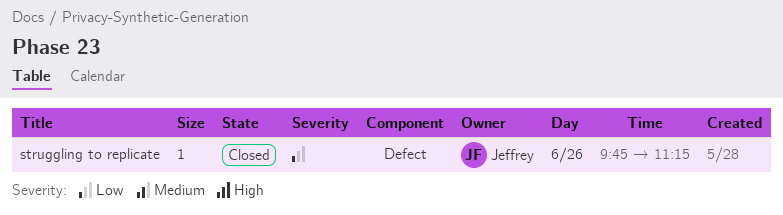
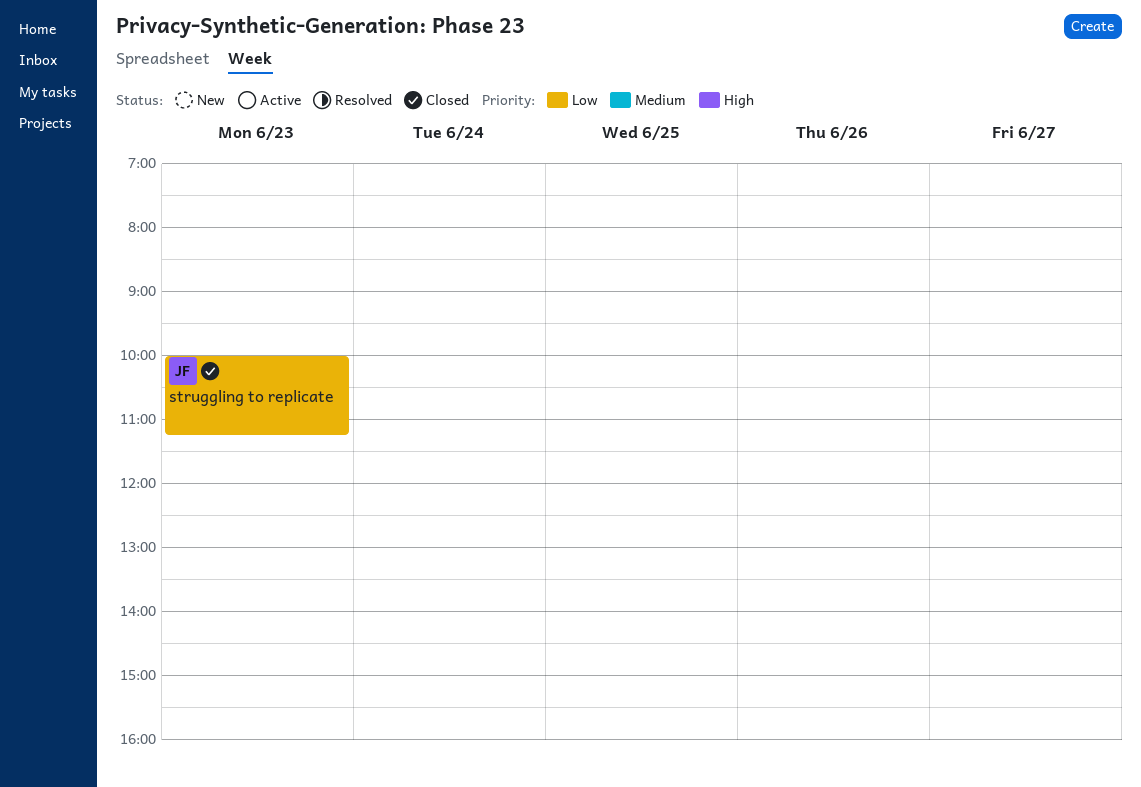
struggling to replicate, day: Jun 26 -> Jun 23
struggling to replicate, begins: 09:45 -> 10:00

